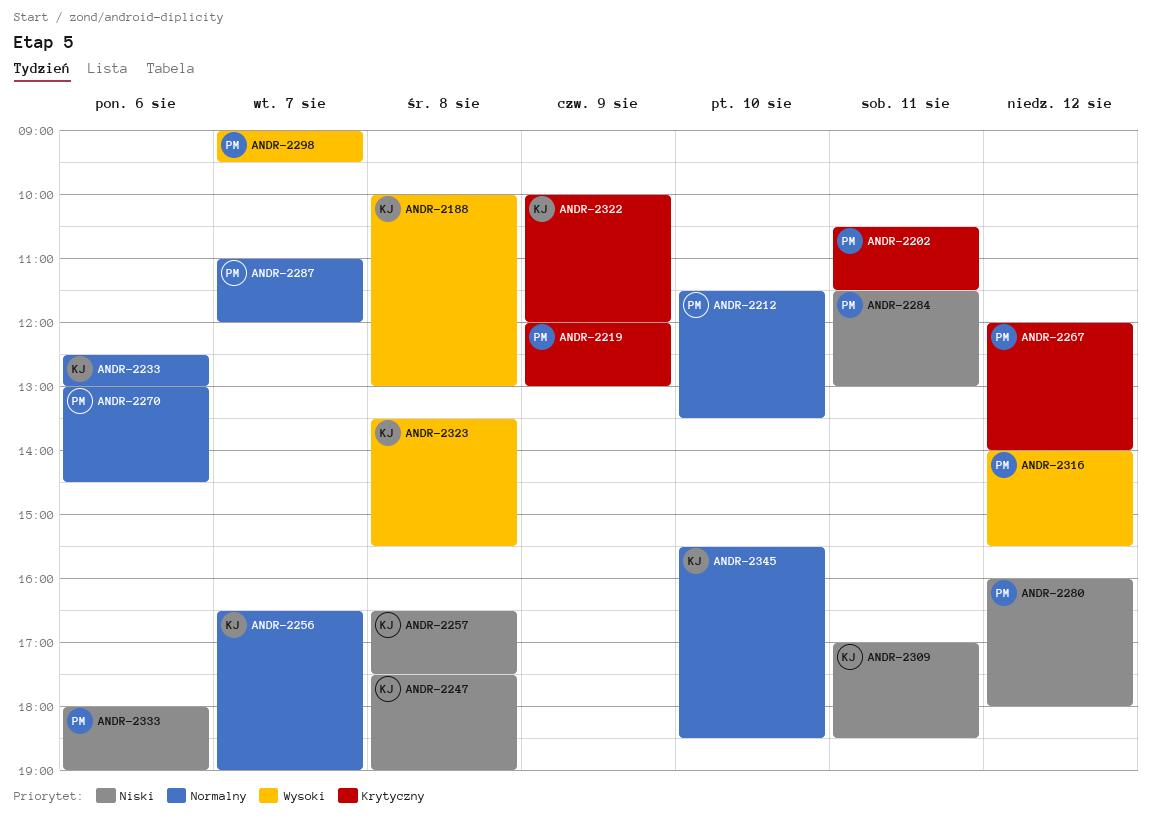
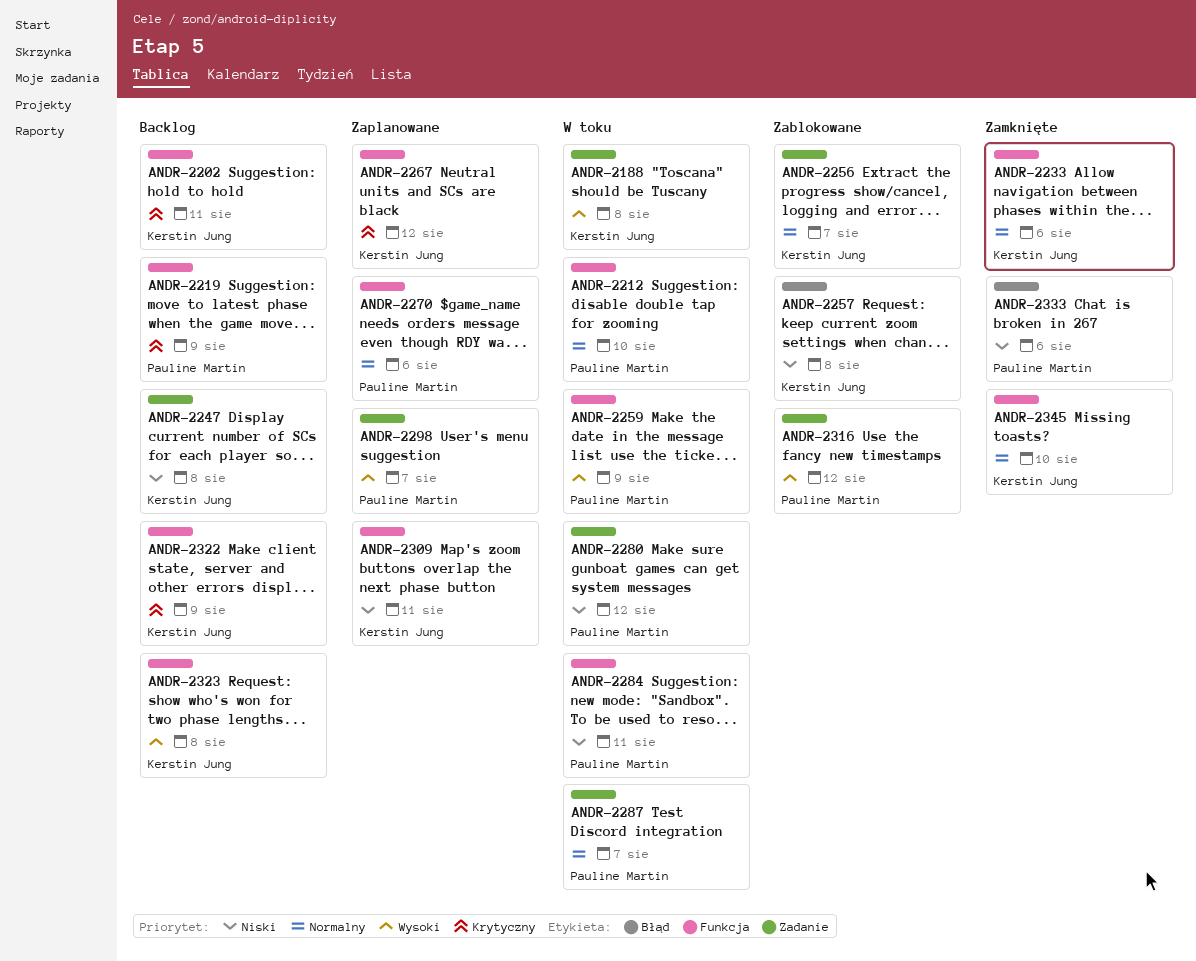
ANDR-2202, owner: Pauline Martin -> Kerstin Jung
ANDR-2259: none -> present
ANDR-2267, owner: Pauline Martin -> Kerstin Jung

